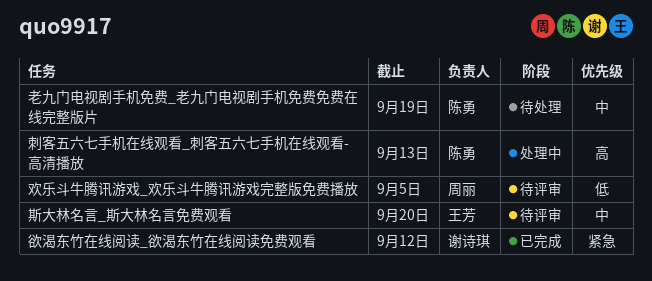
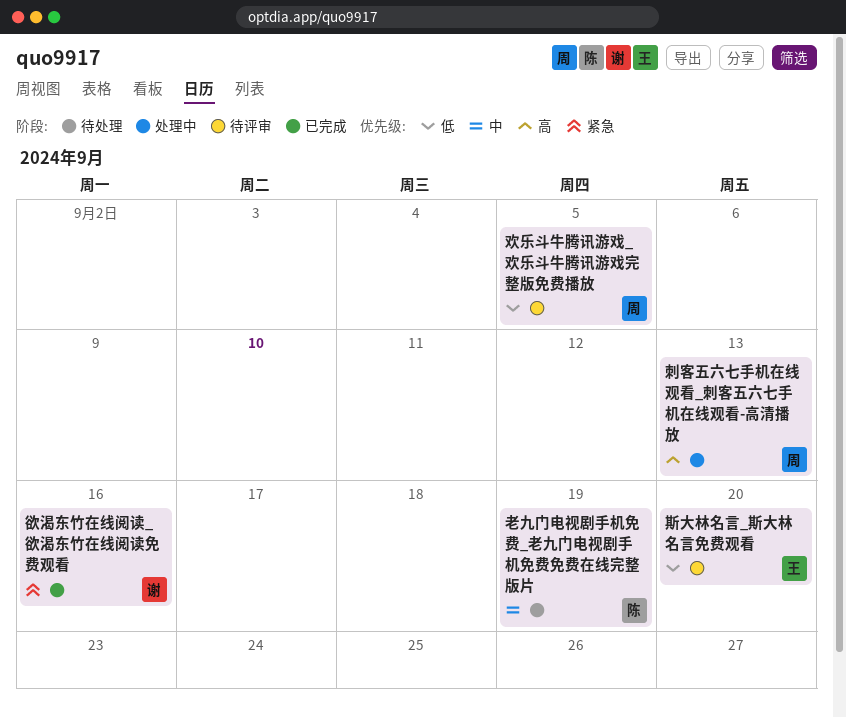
刺客五六七手机在线观看_刺客五六七手机在线观看-高清播放, owner: 陈勇 -> 周丽
斯大林名言_斯大林名言免费观看, priority: 中 -> 低
欲渴东竹在线阅读_欲渴东竹在线阅读免费观看, due: Sep 12 -> Sep 16

